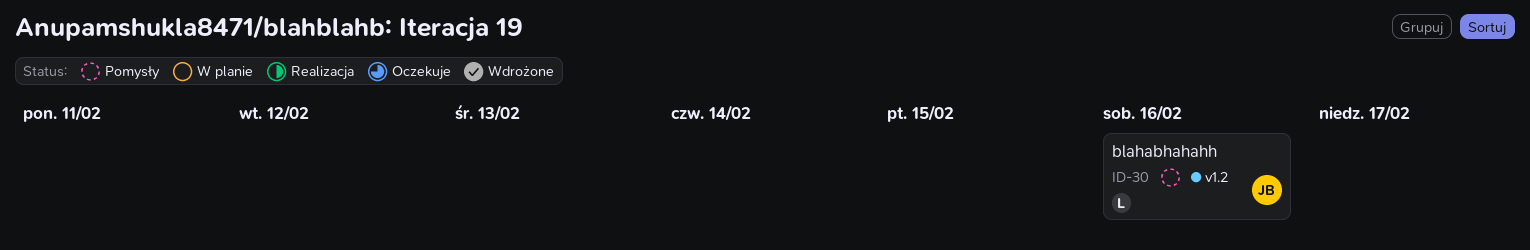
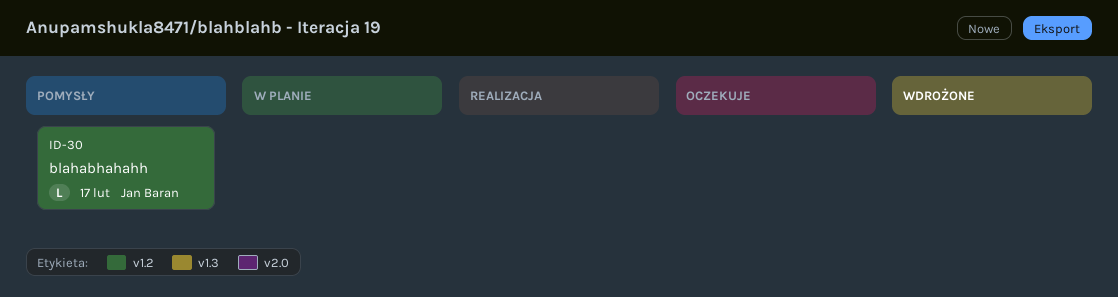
ID-30, due: Feb 16 -> Feb 17

